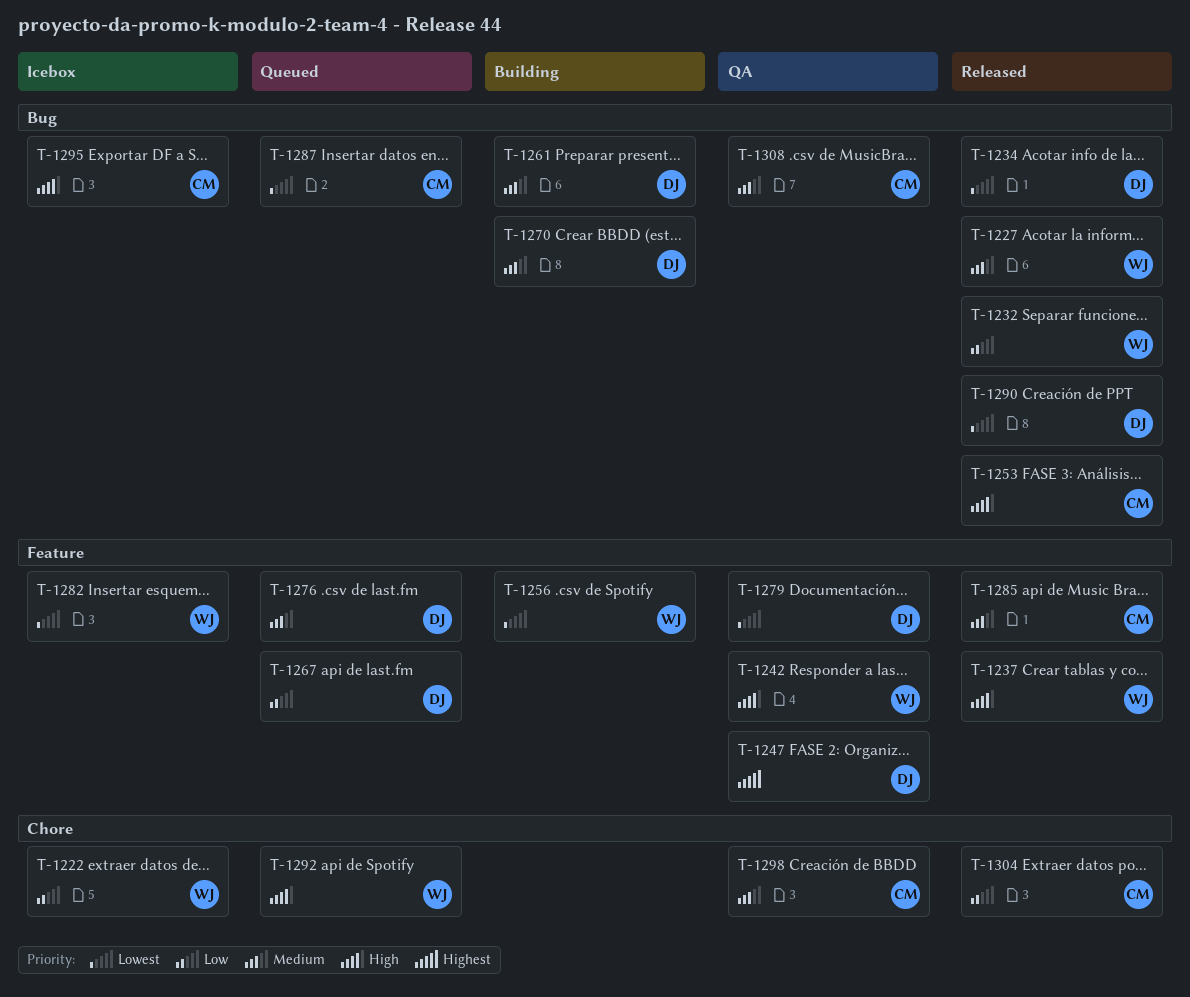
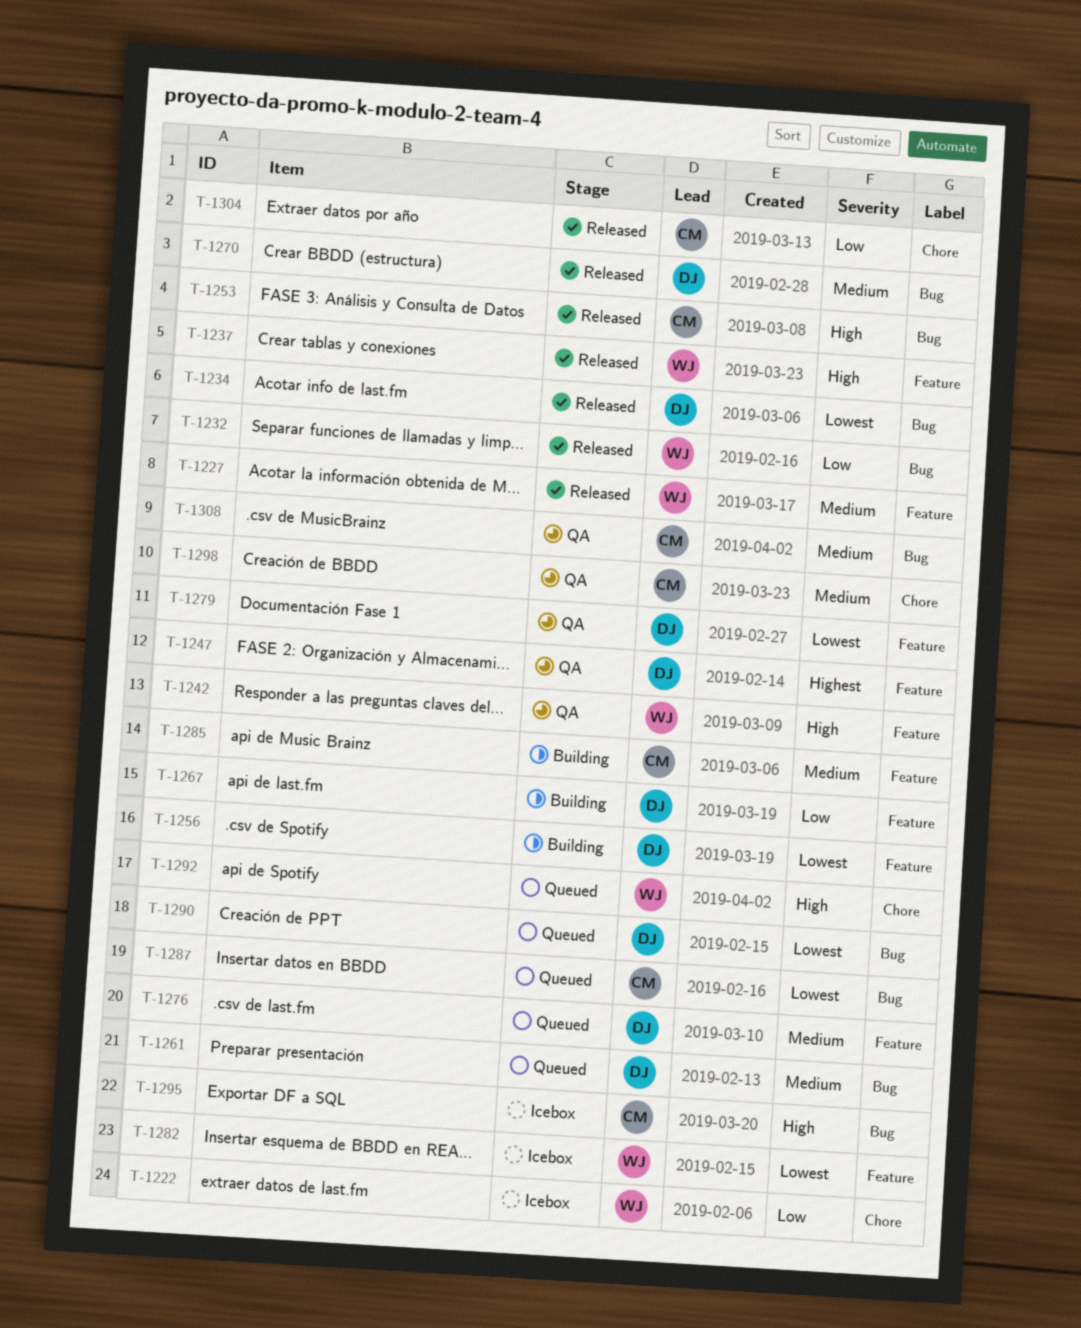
T-1227, label: Bug -> Feature
T-1256, owner: WJ -> DJ
T-1261, status: Building -> Queued
T-1267, status: Queued -> Building
T-1270, status: Building -> Released
T-1285, status: Released -> Building
T-1290, status: Released -> Queued

